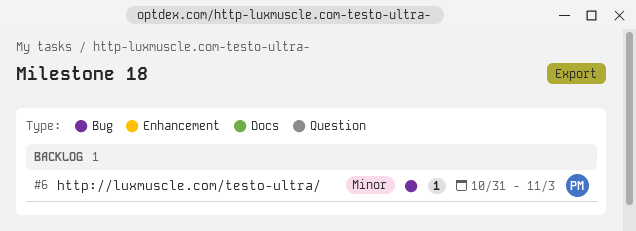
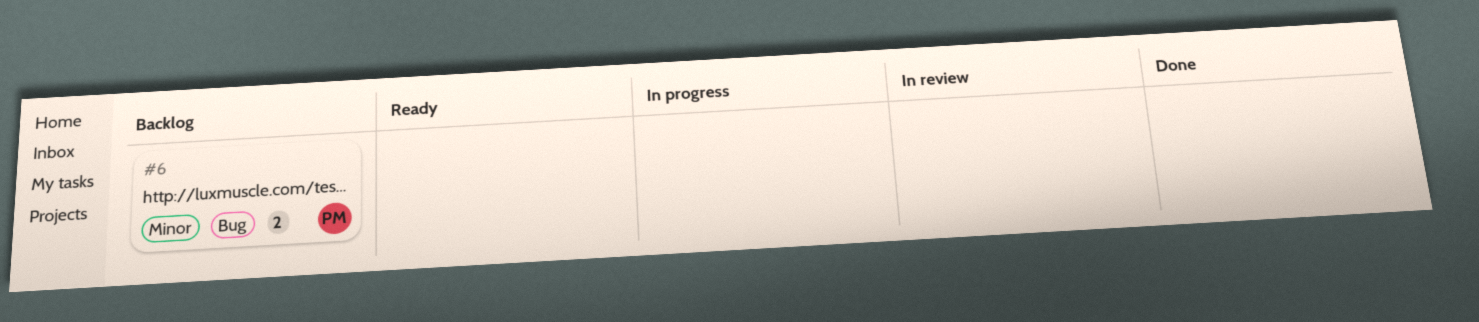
#6, estimate: 1 -> 2

